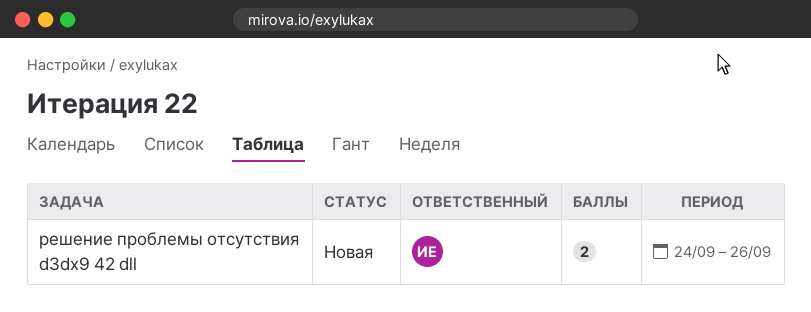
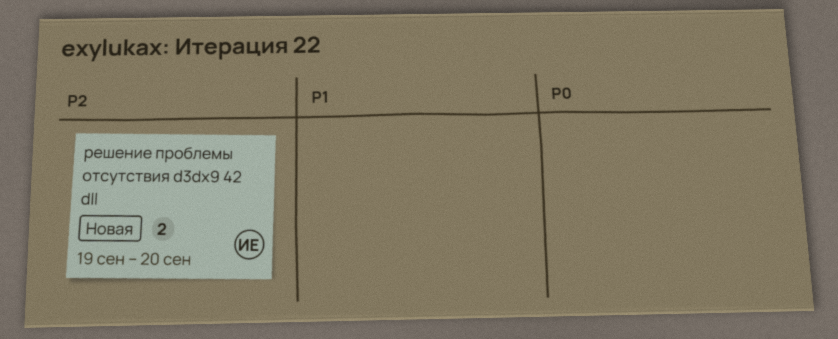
решение проблемы отсутствия d3dx9 42 dll, start: Sep 24 -> Sep 19
решение проблемы отсутствия d3dx9 42 dll, due: Sep 26 -> Sep 20

